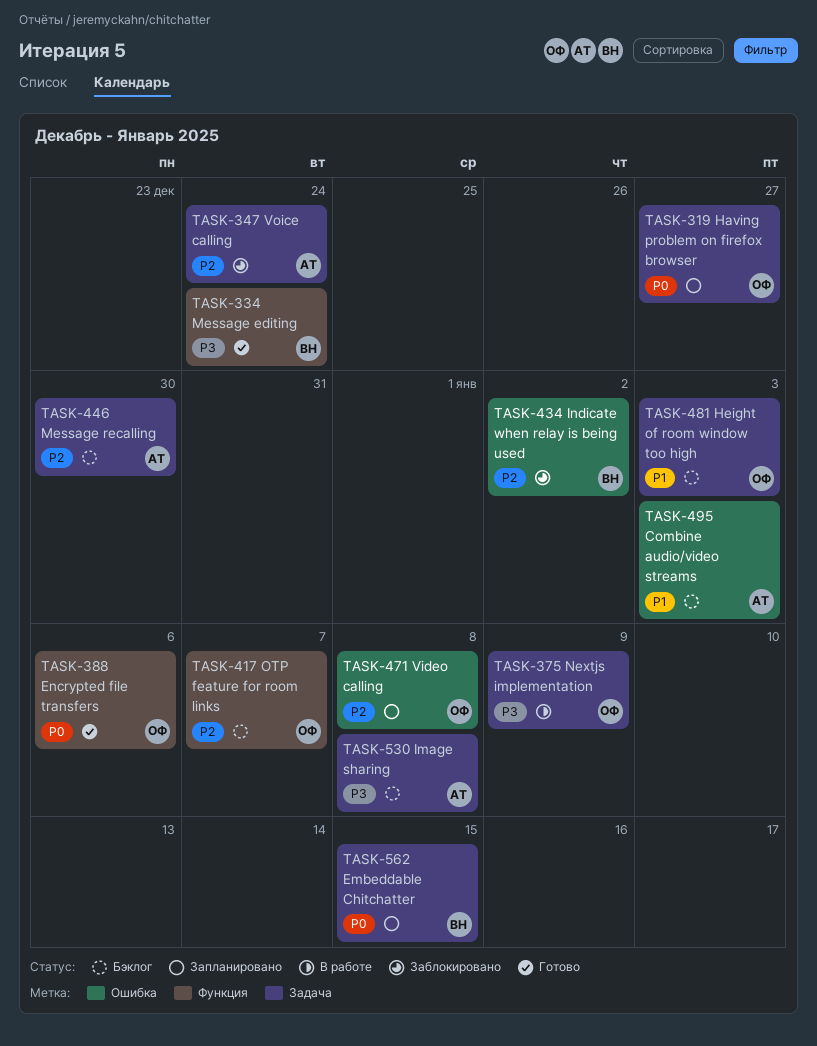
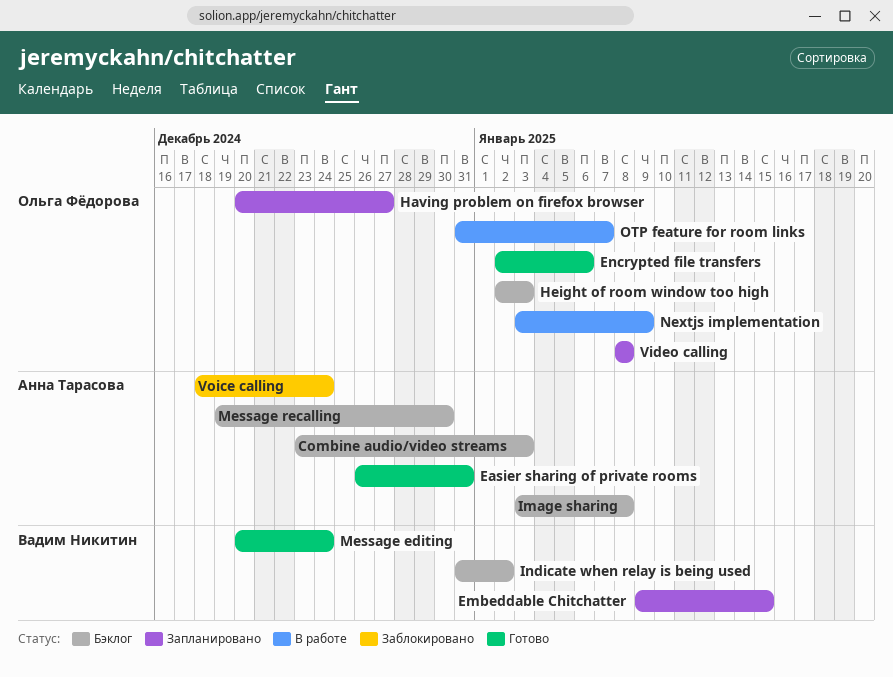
Easier sharing of private rooms: none -> present
Indicate when relay is being used, status: Заблокировано -> Бэклог
OTP feature for room links, status: Бэклог -> В работе

